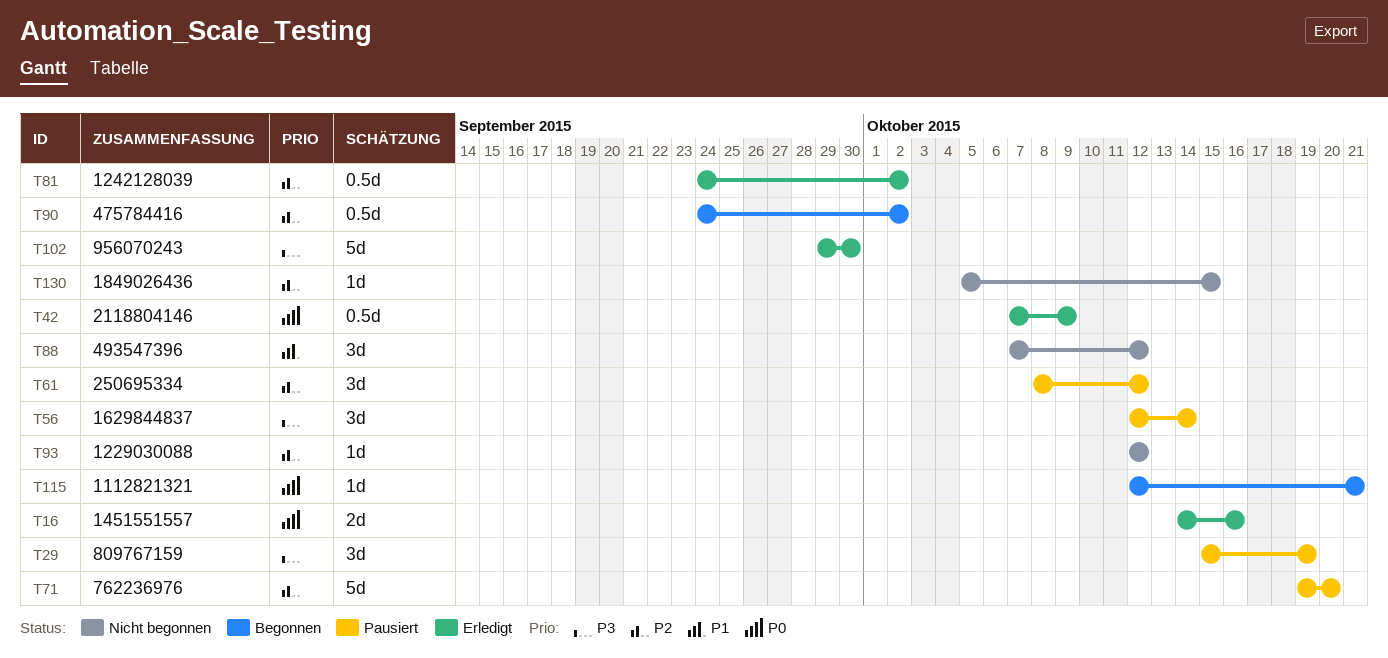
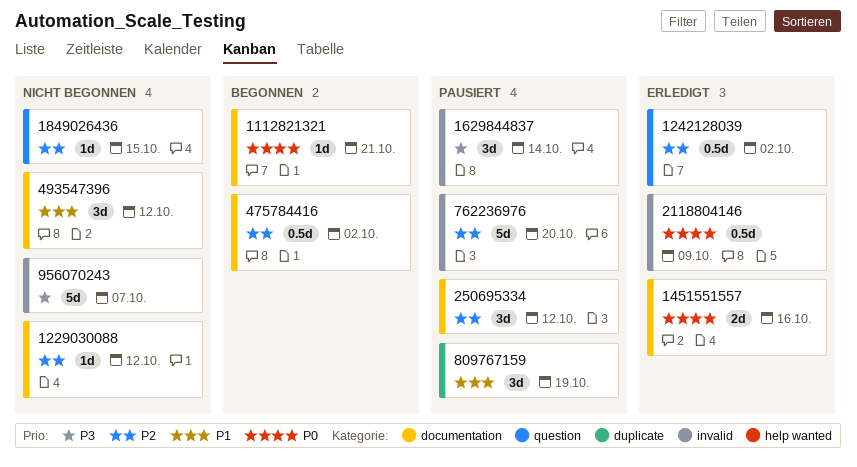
809767159, priority: P3 -> P1
956070243, status: Erledigt -> Nicht begonnen
956070243, due: Sep 30 -> Oct 7

